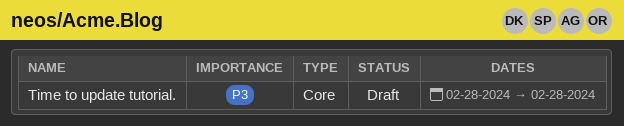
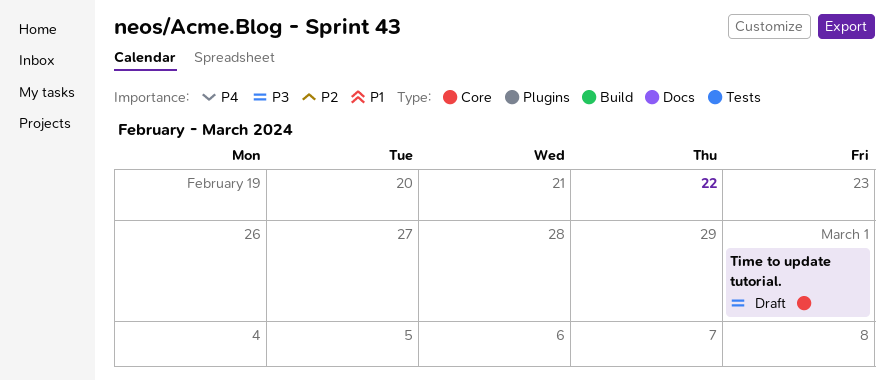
Time to update tutorial., due: Feb 28 -> Mar 1

